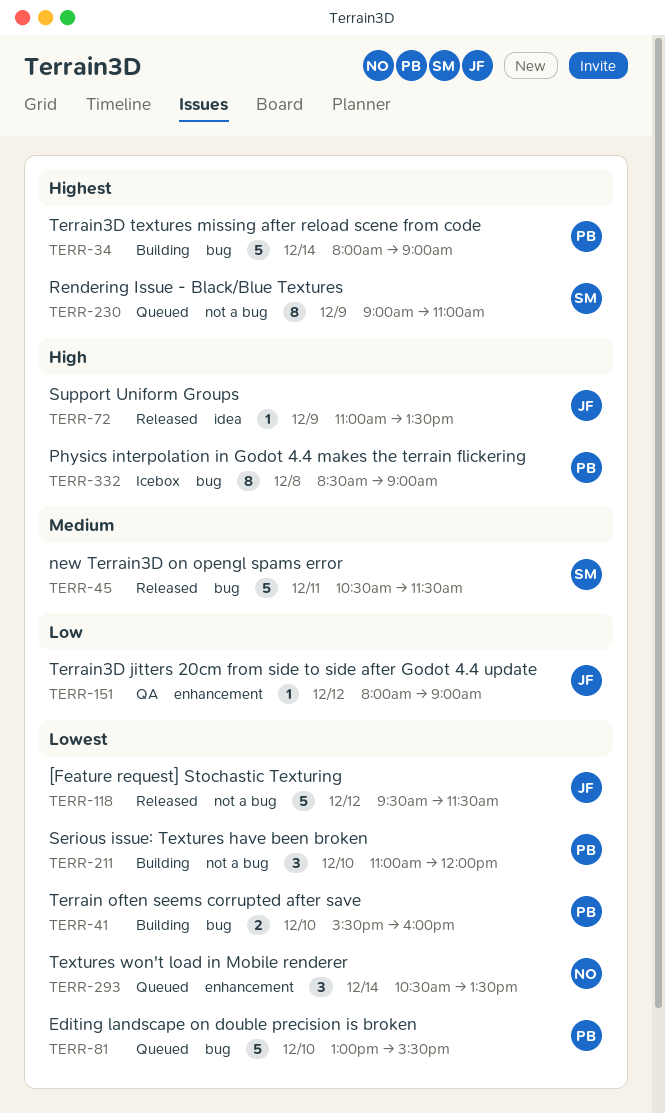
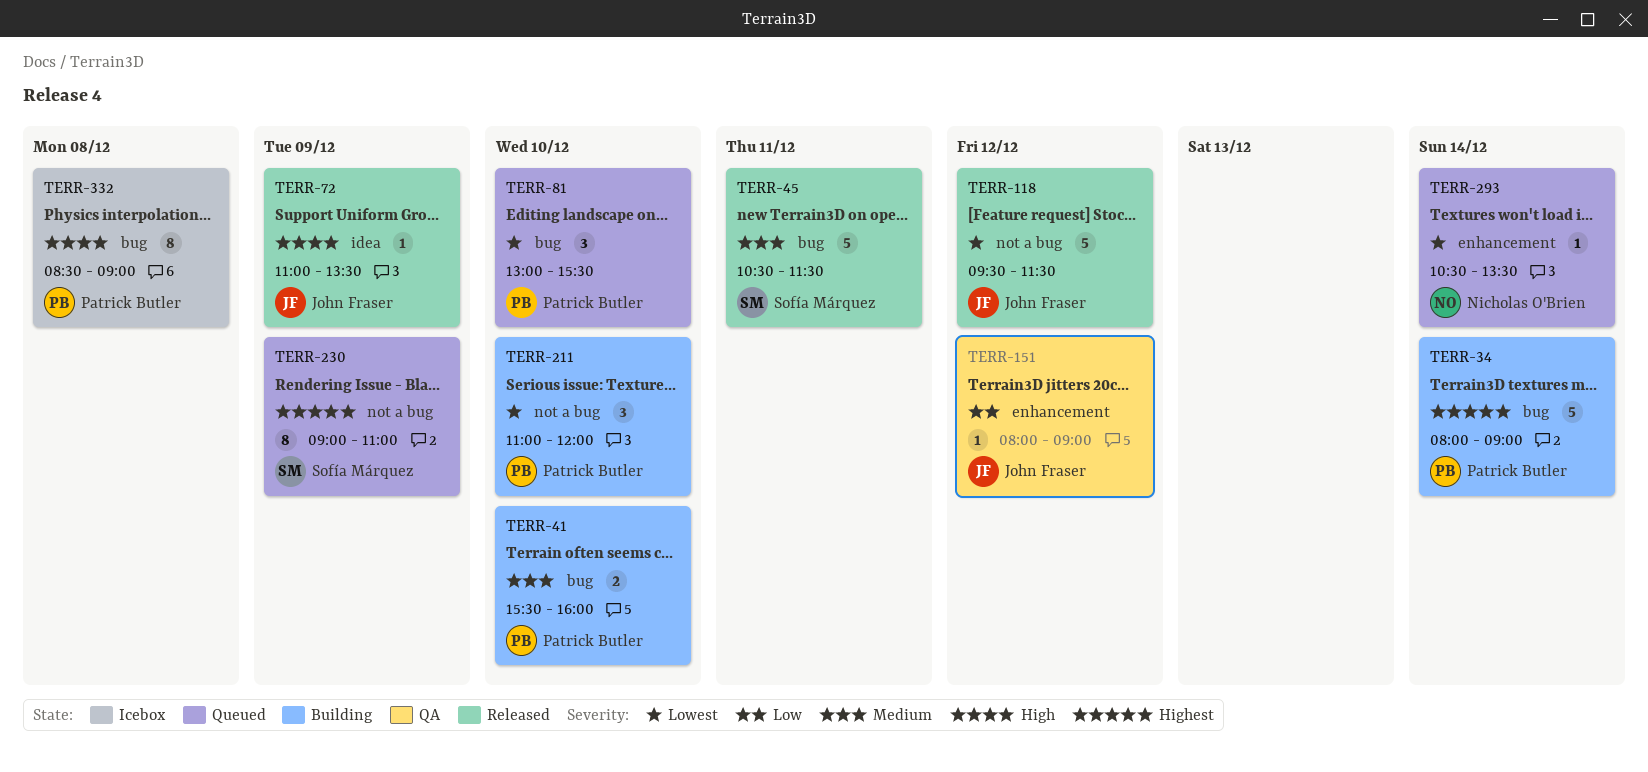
TERR-41, priority: Lowest -> Medium
TERR-81, estimate: 5 -> 3
TERR-293, estimate: 3 -> 1

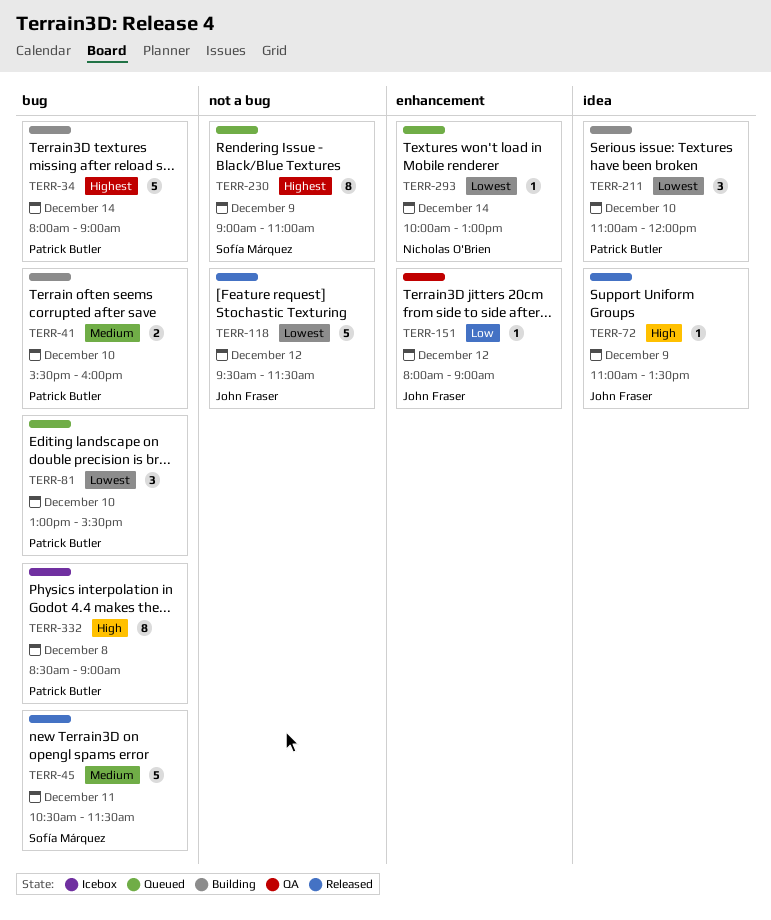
TERR-211, label: not a bug -> idea
TERR-293, begins: 10:30 -> 10:00
TERR-293, ends: 13:30 -> 13:00

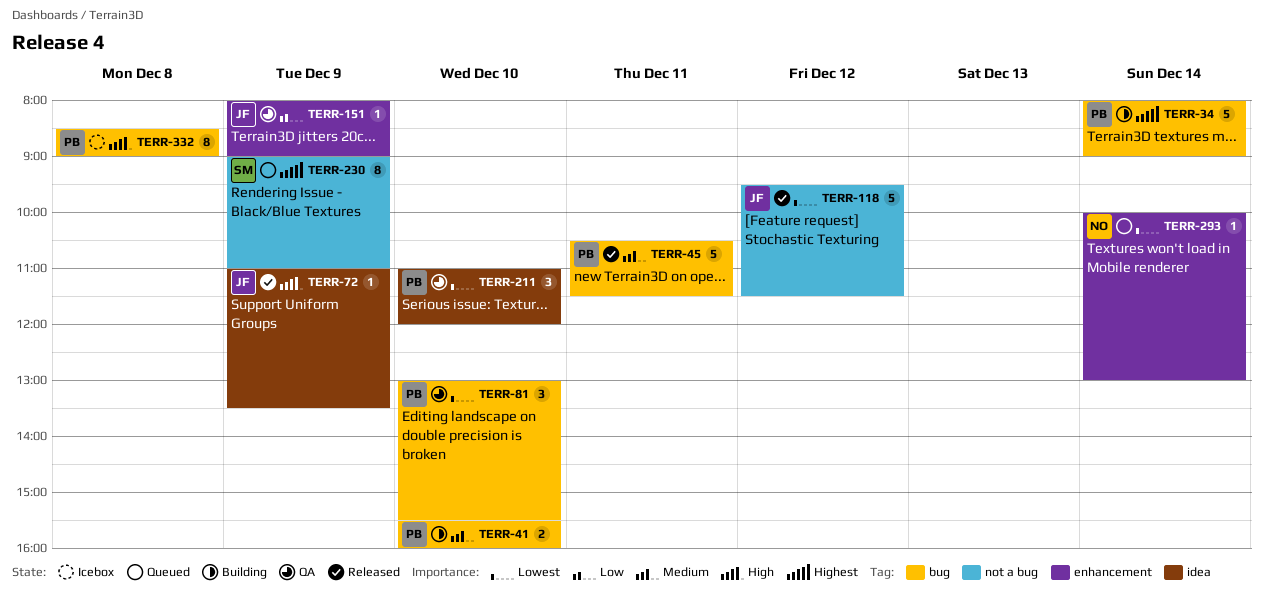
TERR-45, owner: Sofía Márquez -> Patrick Butler
TERR-81, status: Queued -> QA
TERR-151, day: Dec 12 -> Dec 9
TERR-211, status: Building -> QA

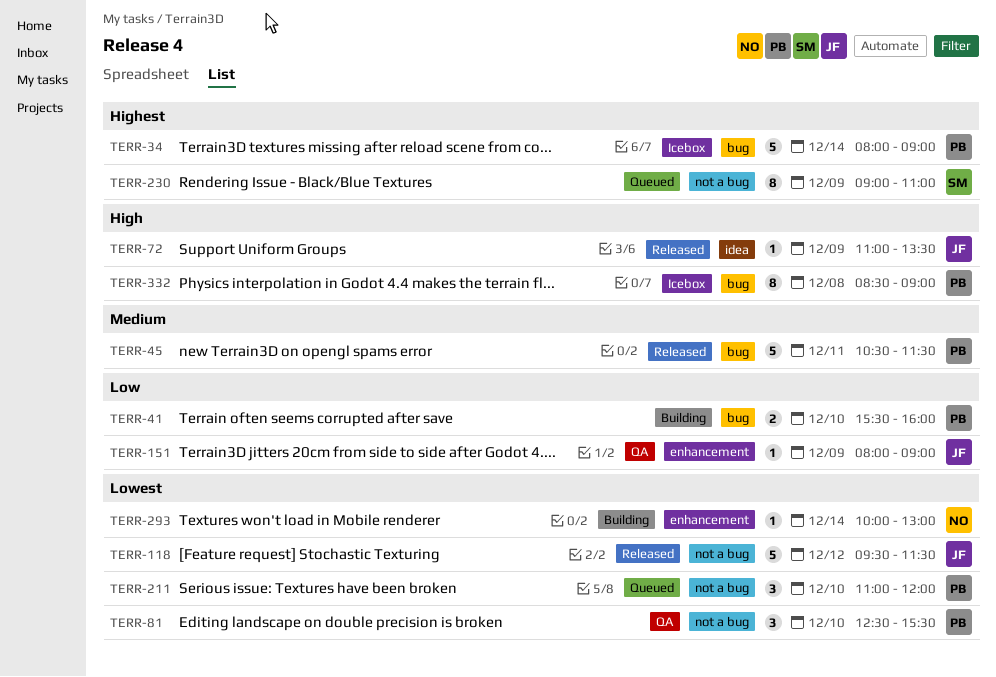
TERR-34, status: Building -> Icebox
TERR-41, priority: Medium -> Low
TERR-81, label: bug -> not a bug
TERR-81, begins: 13:00 -> 12:30
TERR-211, status: QA -> Queued
TERR-211, label: idea -> not a bug
TERR-293, status: Queued -> Building

